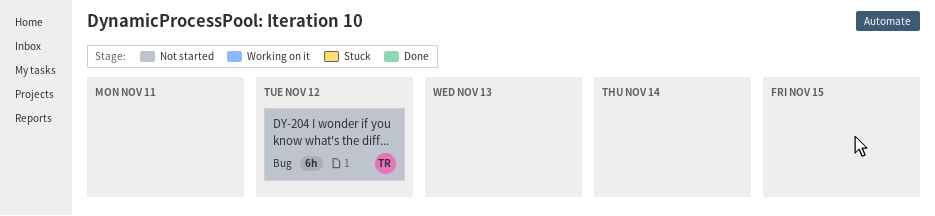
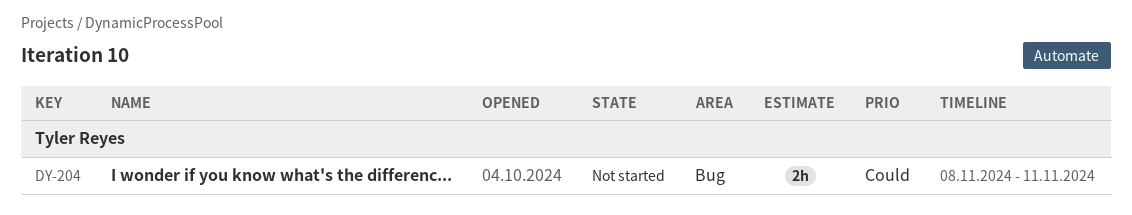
DY-204, estimate: 6h -> 2h
DY-204, due: Nov 12 -> Nov 11

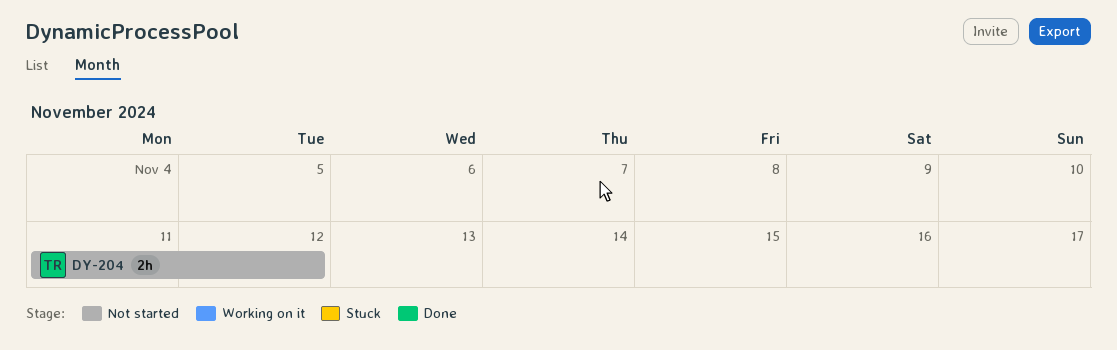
DY-204, start: Nov 8 -> Nov 11
DY-204, due: Nov 11 -> Nov 12

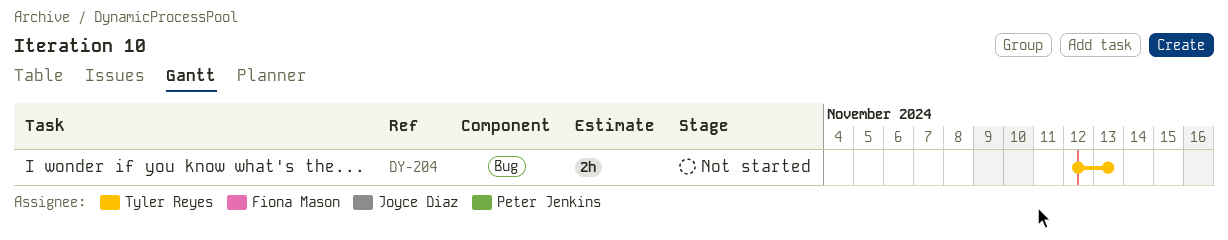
DY-204, start: Nov 11 -> Nov 12
DY-204, due: Nov 12 -> Nov 13

